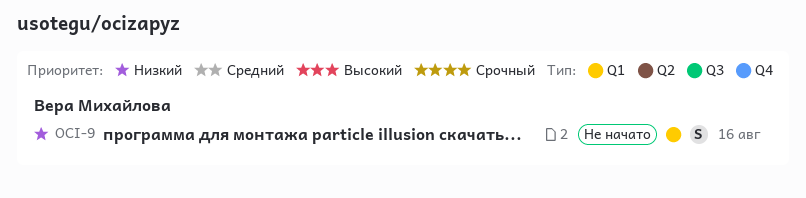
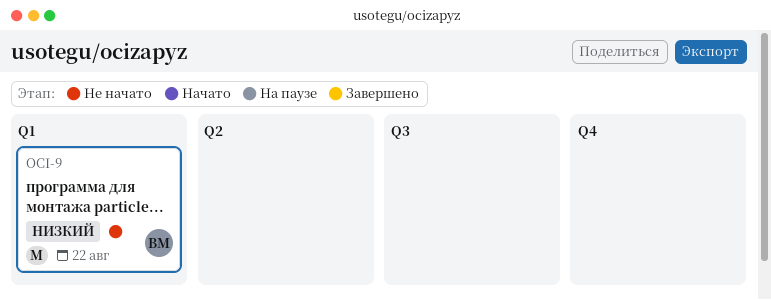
OCI-9, estimate: S -> M
OCI-9, due: Aug 16 -> Aug 22

